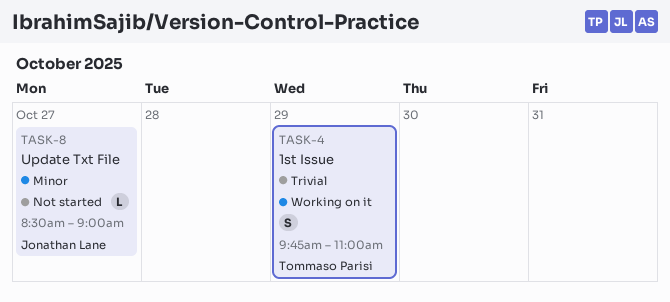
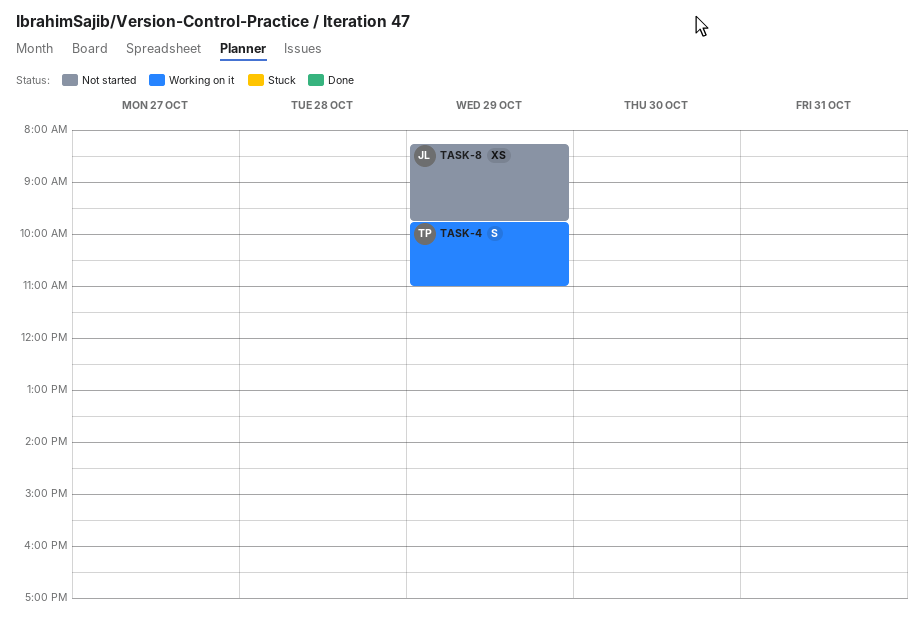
TASK-8, estimate: L -> XS
TASK-8, day: Oct 27 -> Oct 29
TASK-8, begins: 08:30 -> 08:15
TASK-8, ends: 09:00 -> 09:45

